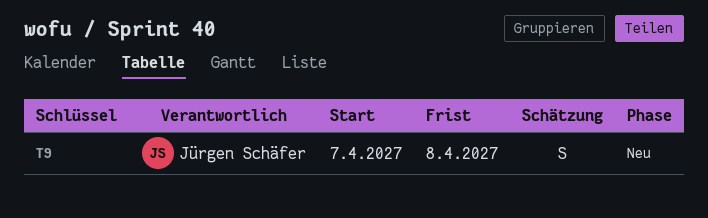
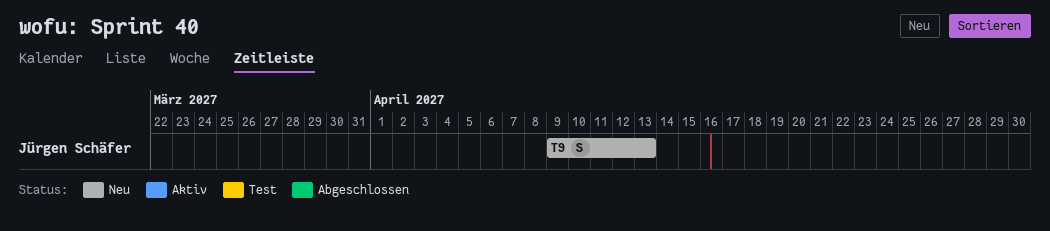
T9, start: Apr 7 -> Apr 9
T9, due: Apr 8 -> Apr 13

